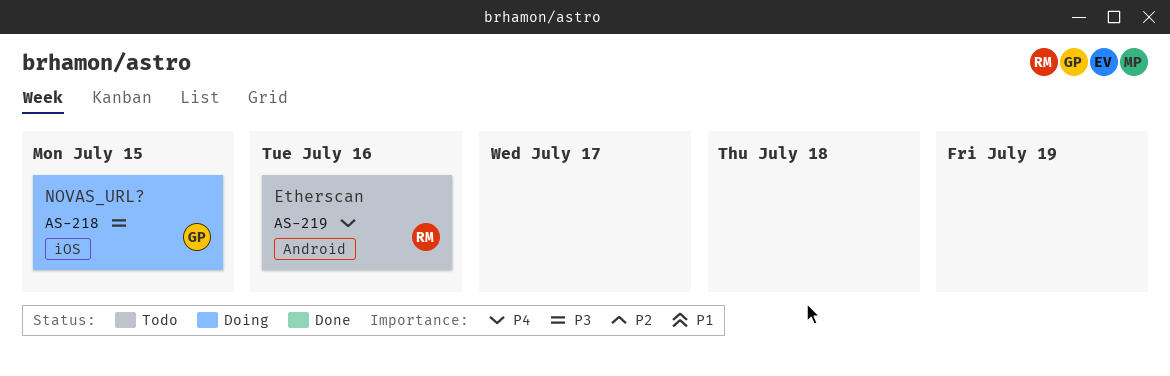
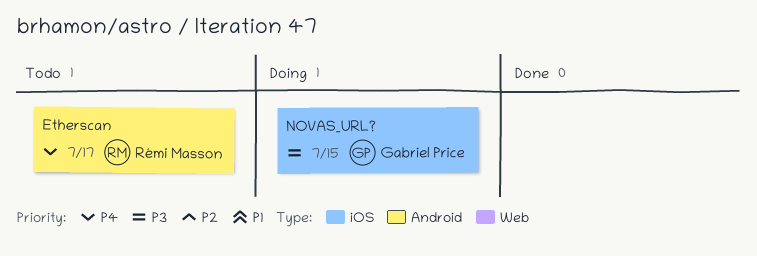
Etherscan, due: Jul 16 -> Jul 17

